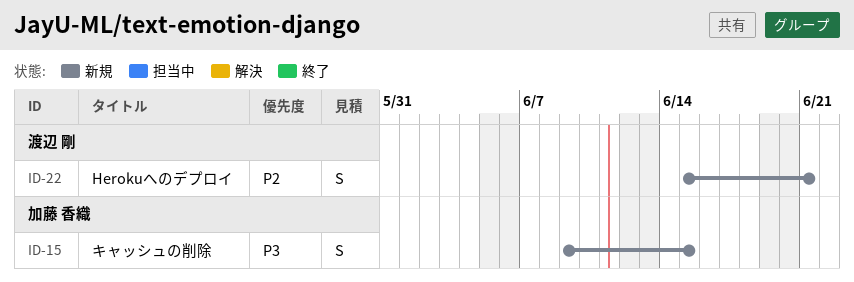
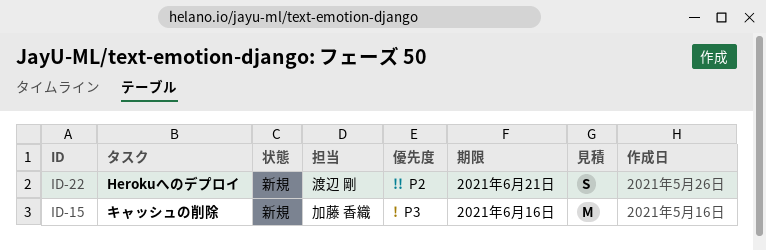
ID-15, estimate: S -> M
ID-15, due: Jun 15 -> Jun 16

